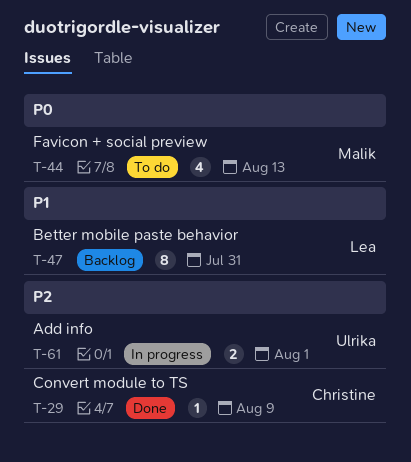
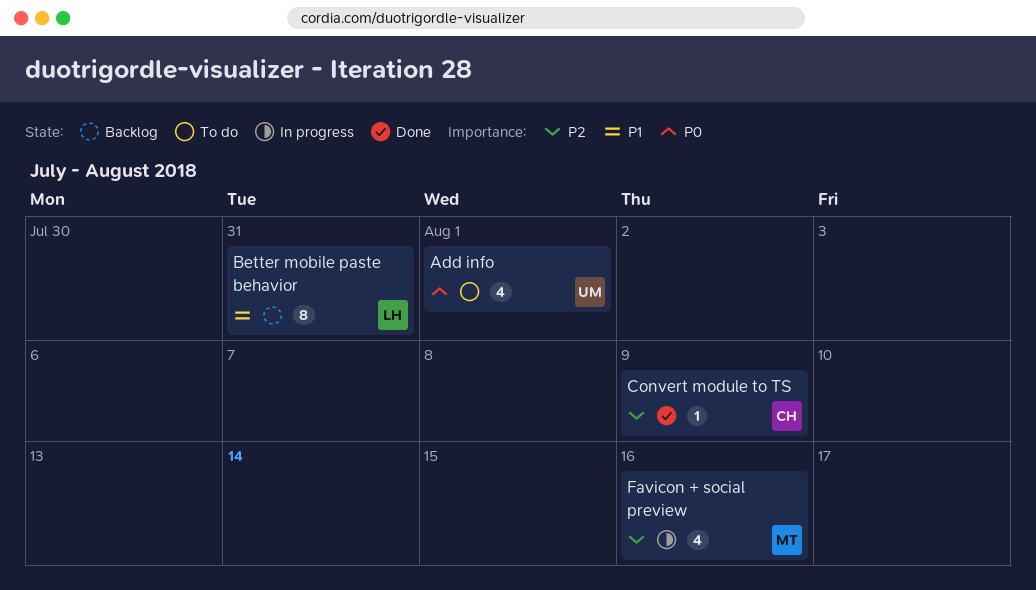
Add info, status: In progress -> To do
Add info, priority: P2 -> P0
Add info, estimate: 2 -> 4
Favicon + social preview, status: To do -> In progress
Favicon + social preview, priority: P0 -> P2
Favicon + social preview, due: Aug 13 -> Aug 16

